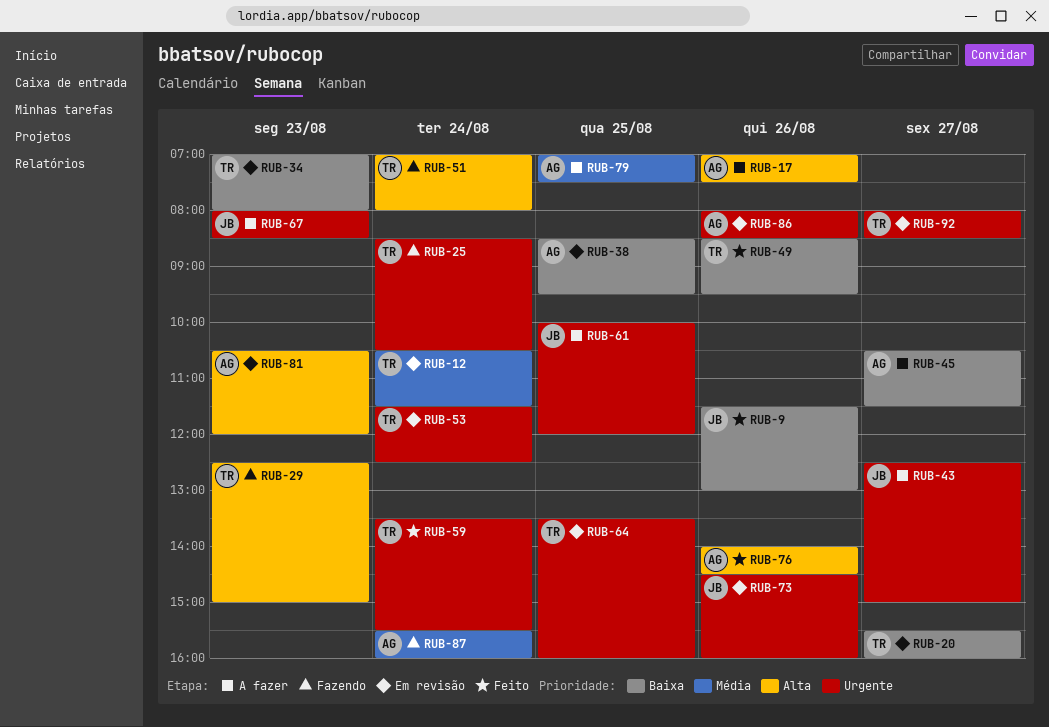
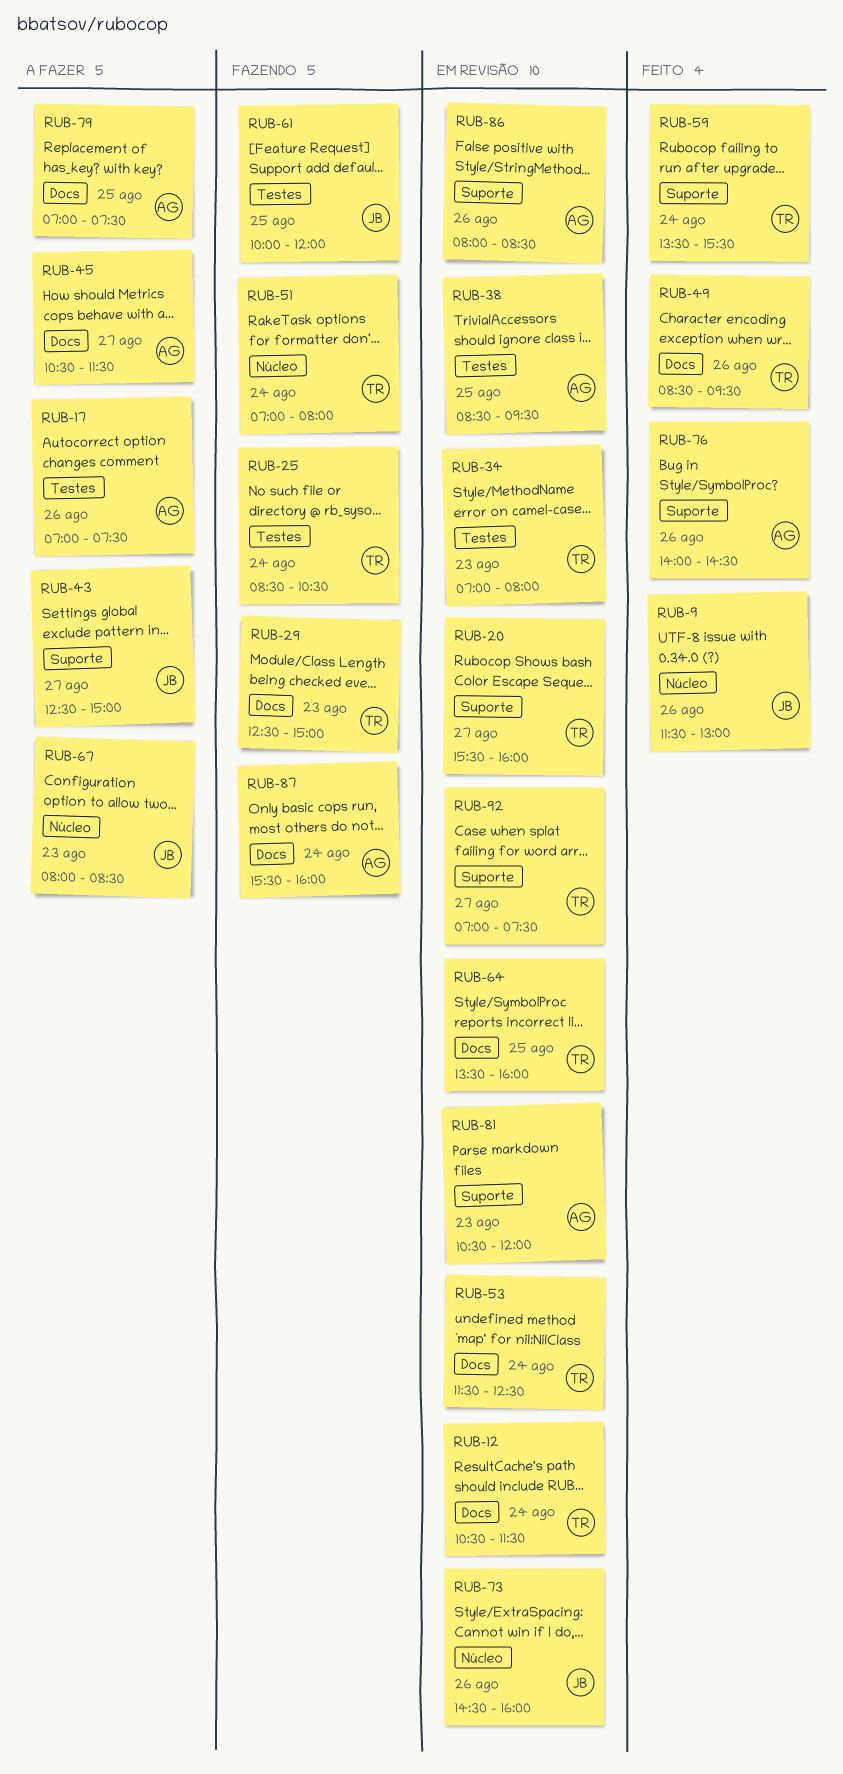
RUB-61, status: A fazer -> Fazendo
RUB-92, begins: 08:00 -> 07:00
RUB-92, ends: 08:30 -> 07:30

